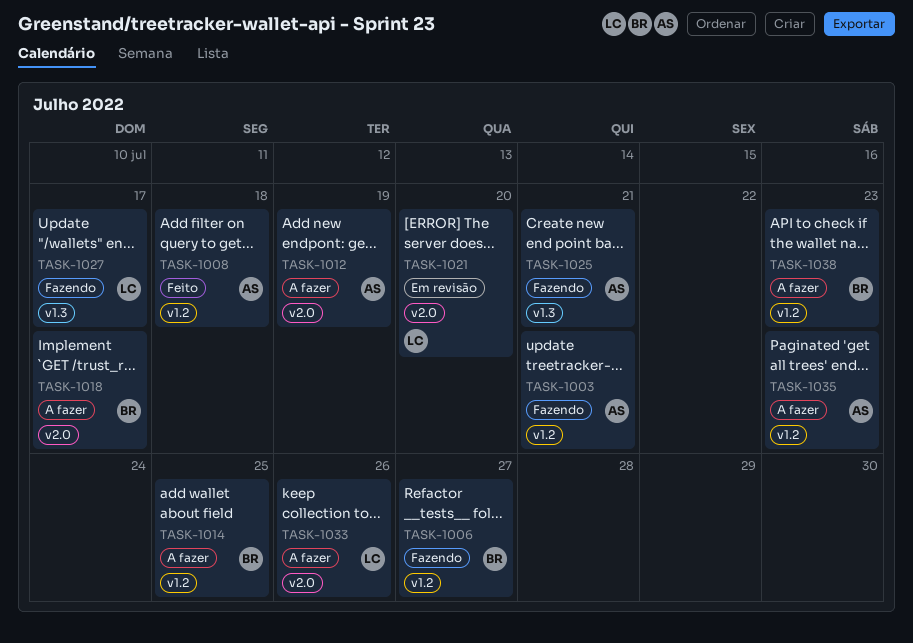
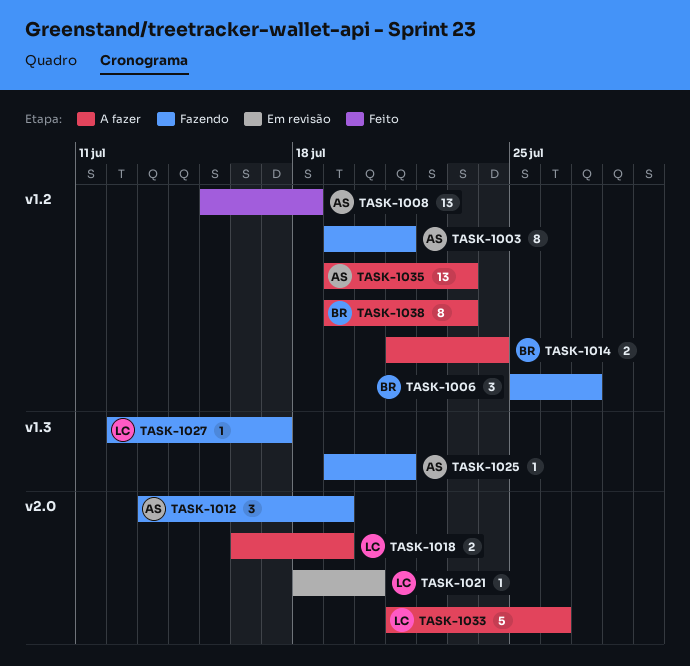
TASK-1012, status: A fazer -> Fazendo
TASK-1014, due: Jul 25 -> Jul 24
TASK-1018, owner: BR -> LC
TASK-1018, due: Jul 17 -> Jul 19

